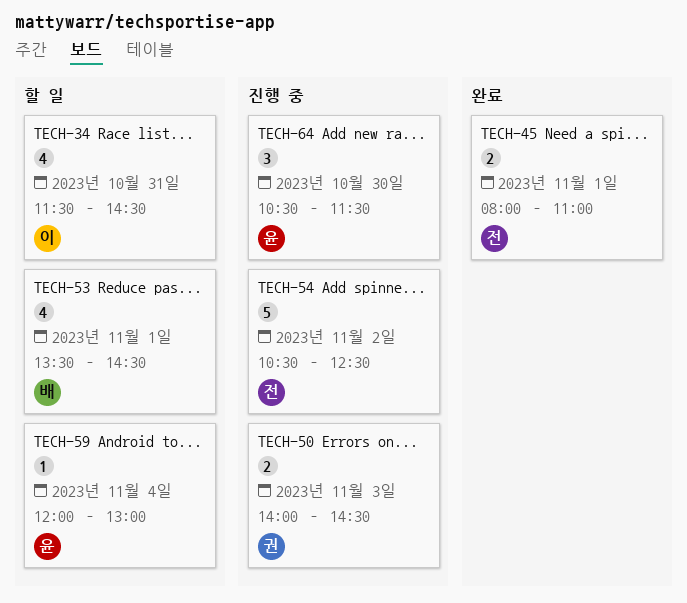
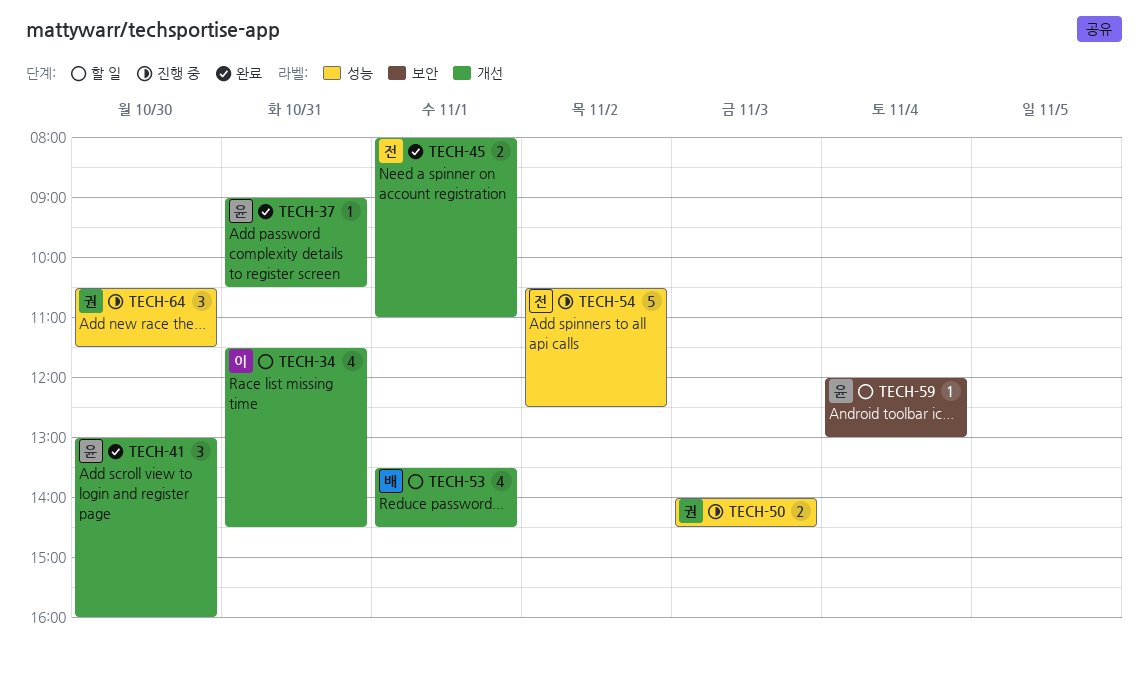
TECH-37: none -> present
TECH-41: none -> present
TECH-64, owner: 윤 -> 권

